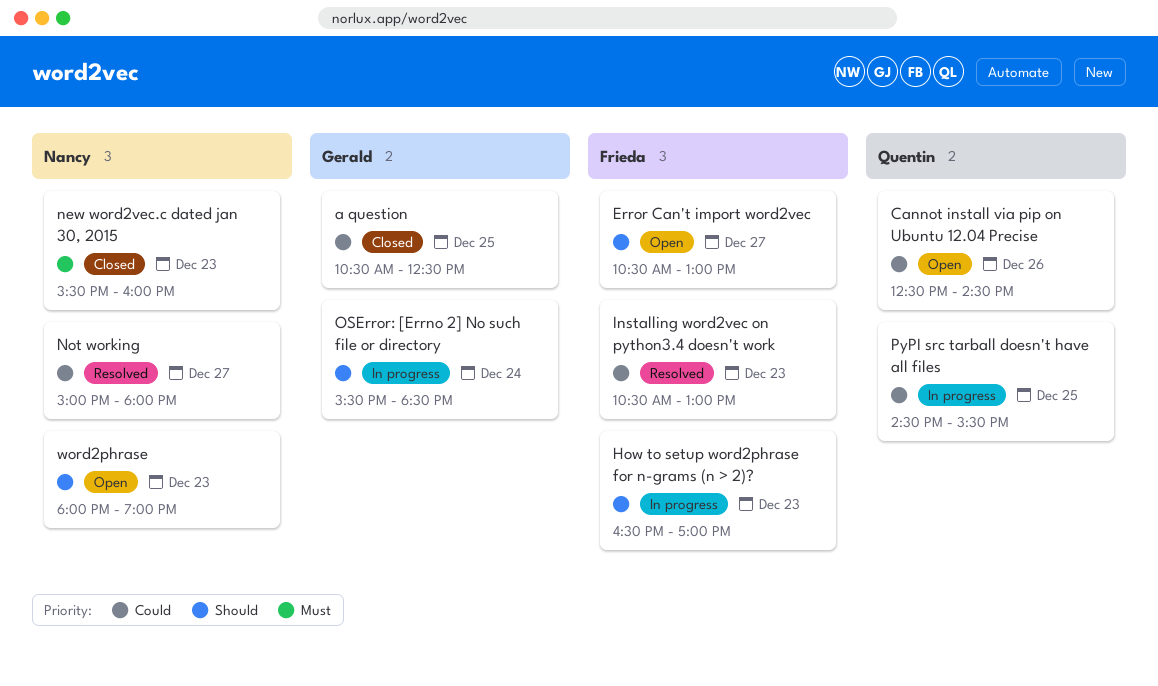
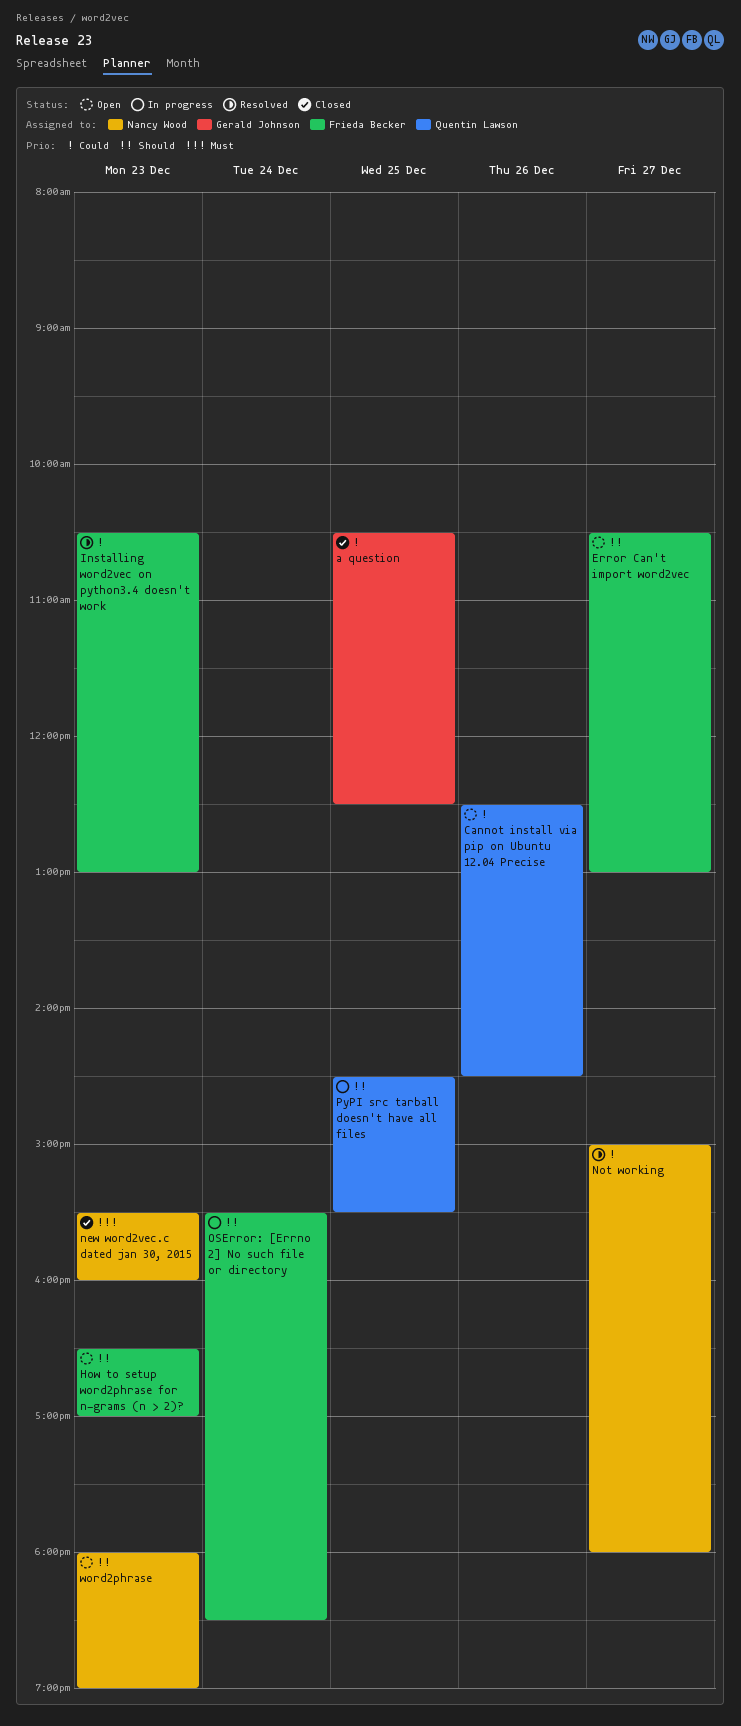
How to setup word2phrase for n-grams (n > 2)?, status: In progress -> Open
OSError: [Errno 2] No such file or directory, owner: Gerald Johnson -> Frieda Becker
PyPI src tarball doesn't have all files, priority: Could -> Should

